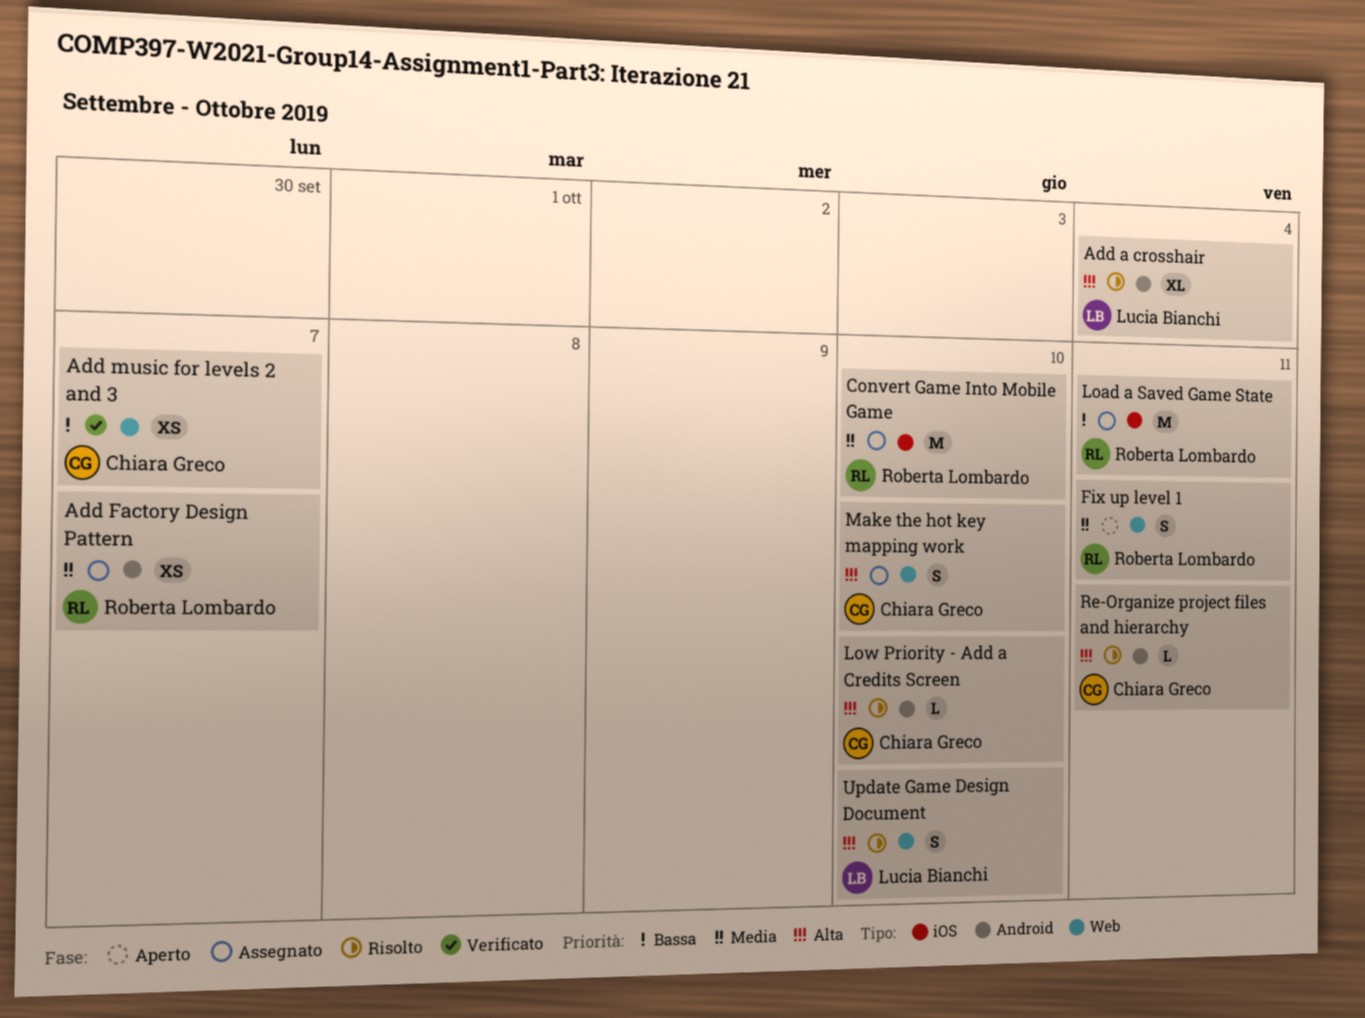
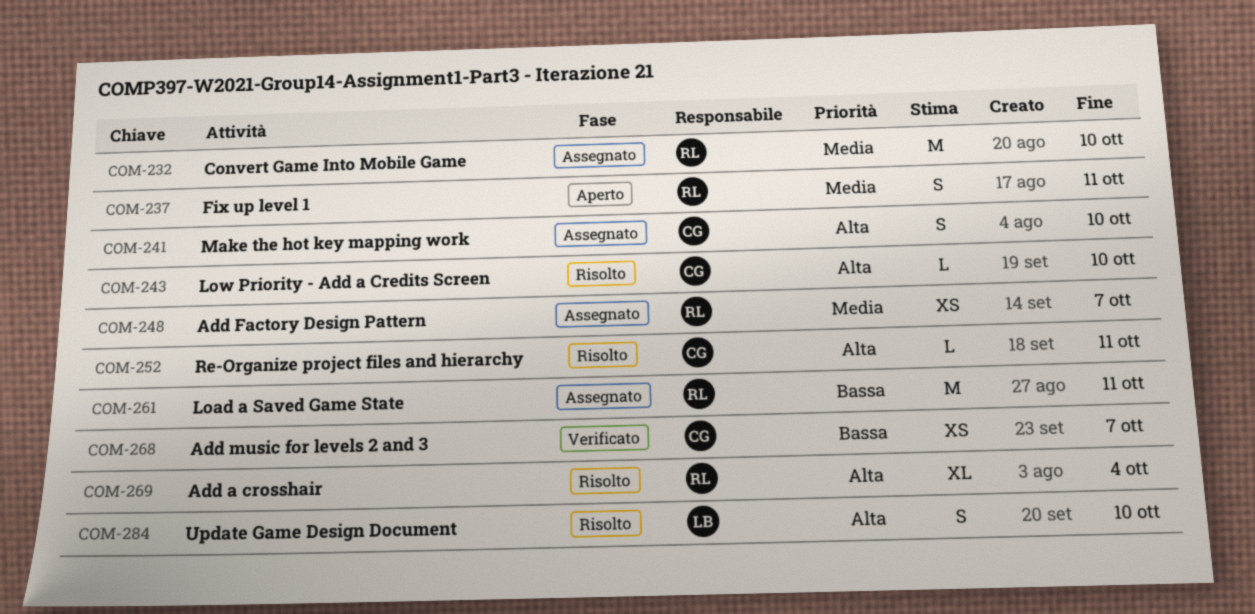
Add a crosshair, owner: Lucia Bianchi -> Roberta Lombardo

